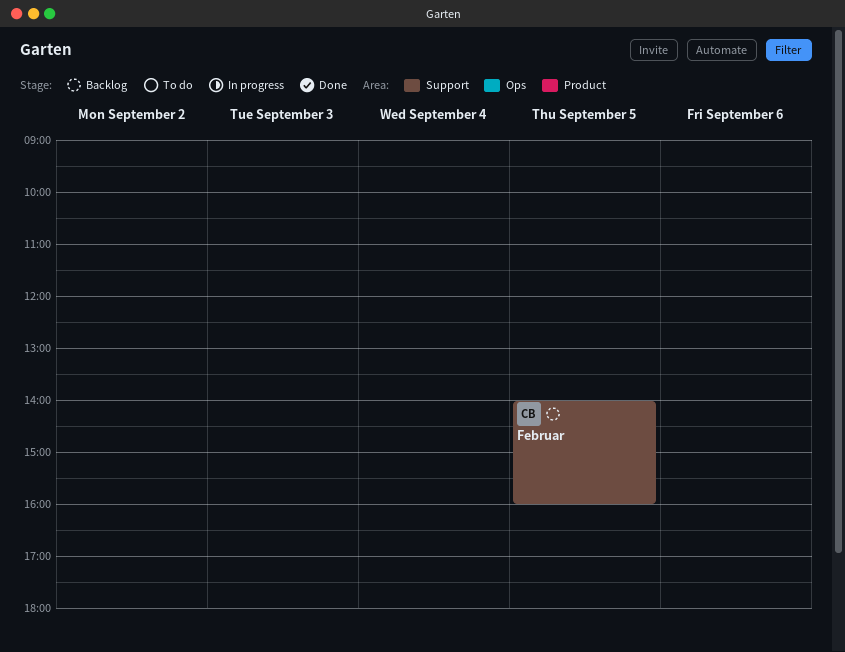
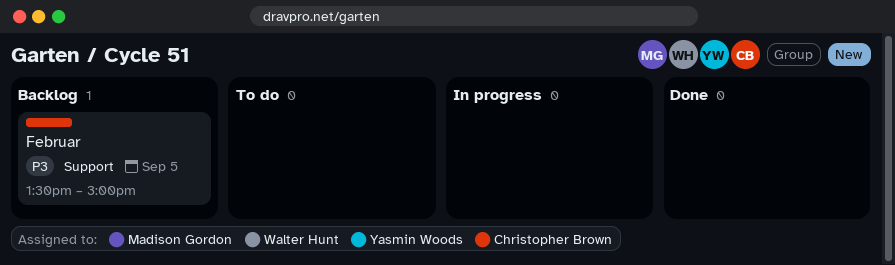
Februar, begins: 14:00 -> 13:30
Februar, ends: 16:00 -> 15:00

